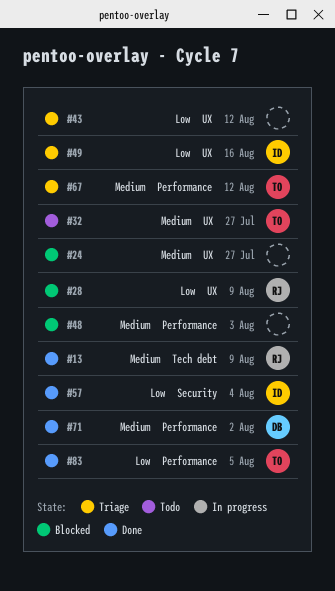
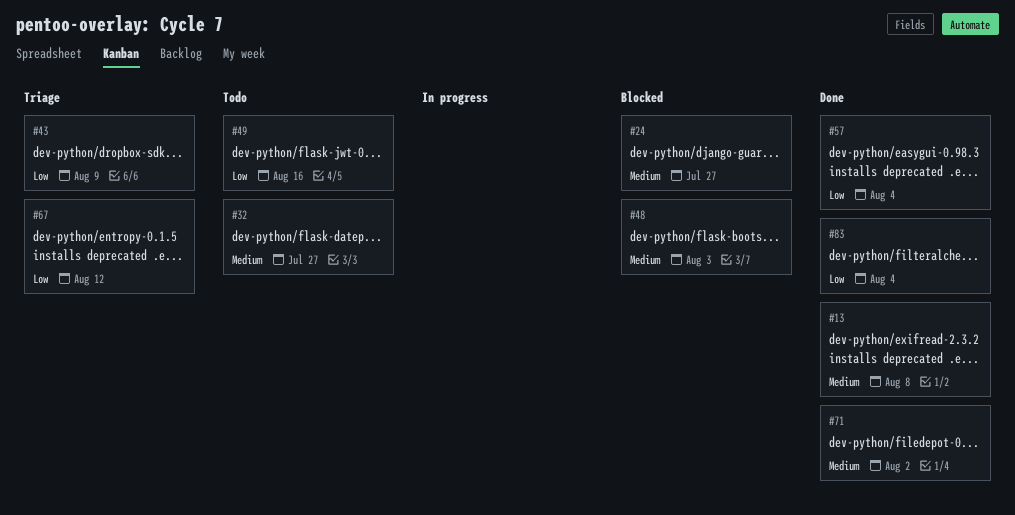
#13, due: Aug 9 -> Aug 8
#28: present -> none
#43, due: Aug 12 -> Aug 9
#49, status: Triage -> Todo
#67, priority: Medium -> Low
#83, due: Aug 5 -> Aug 4

